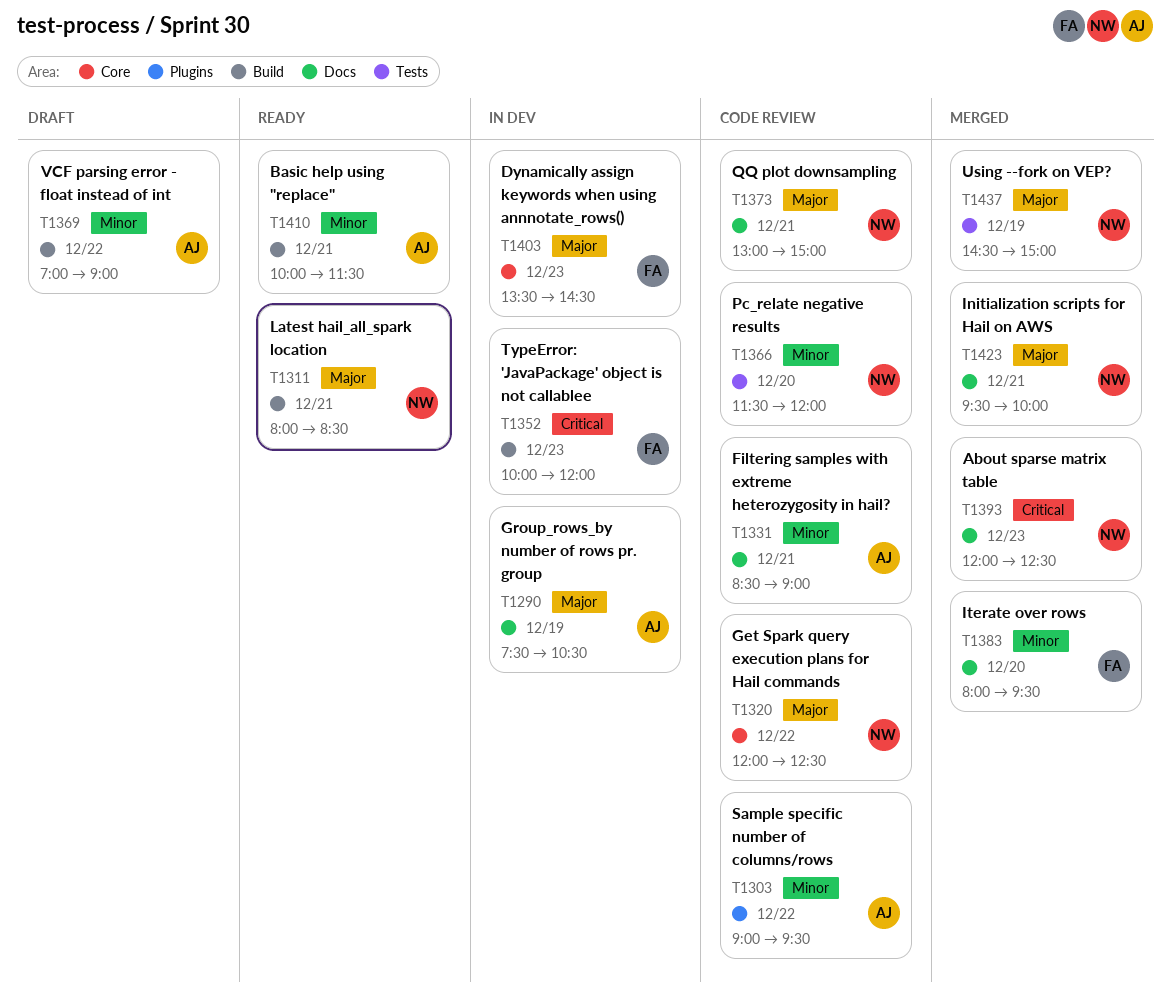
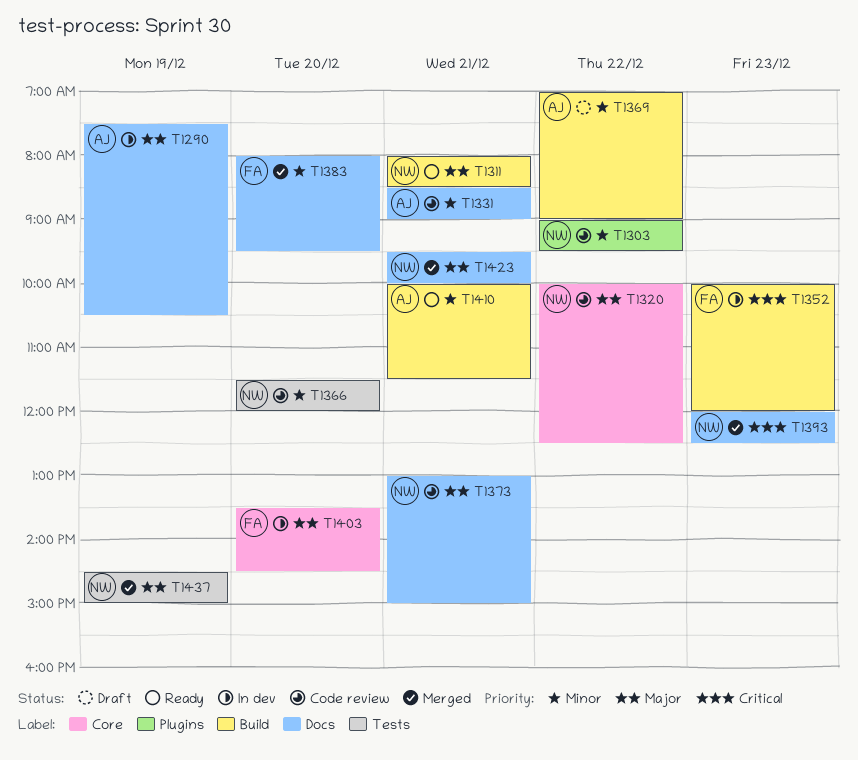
T1303, owner: AJ -> NW
T1320, begins: 12:00 -> 10:00
T1403, day: Dec 23 -> Dec 20

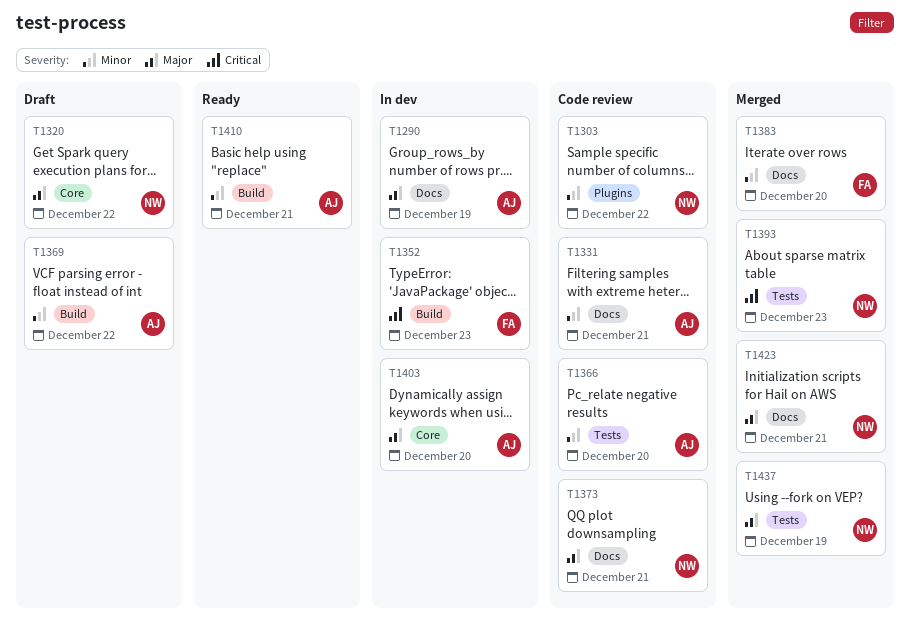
T1311: present -> none
T1320, status: Code review -> Draft
T1366, owner: NW -> AJ
T1393, label: Docs -> Tests
T1403, owner: FA -> AJ

